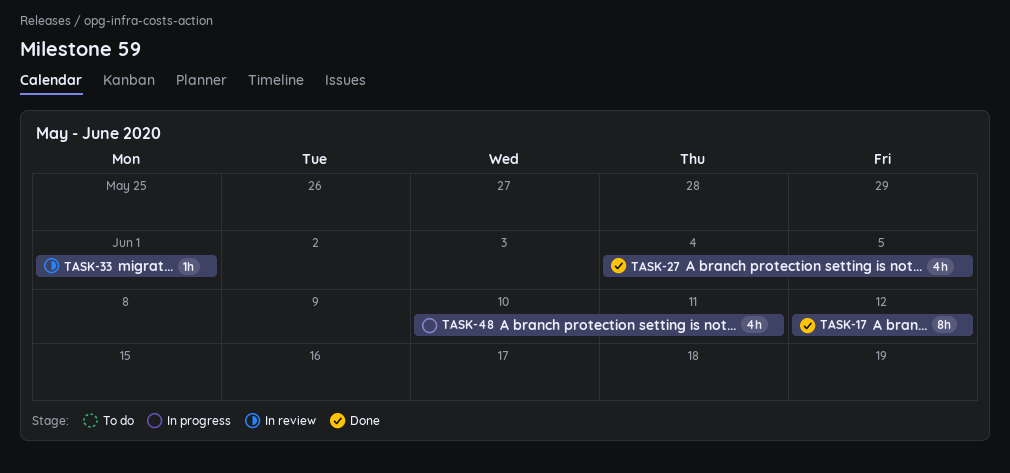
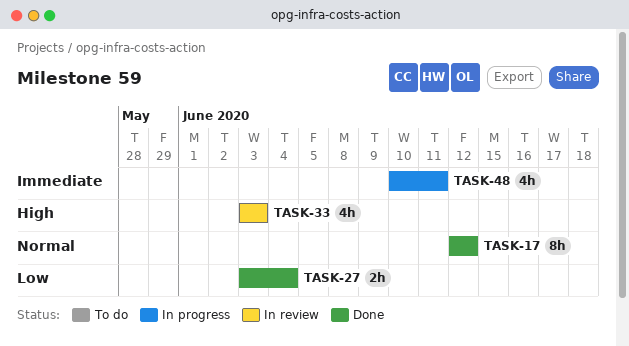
TASK-27, estimate: 4h -> 2h
TASK-27, start: Jun 4 -> Jun 3
TASK-27, due: Jun 5 -> Jun 4
TASK-33, estimate: 1h -> 4h
TASK-33, start: Jun 1 -> Jun 3
TASK-33, due: Jun 1 -> Jun 3

